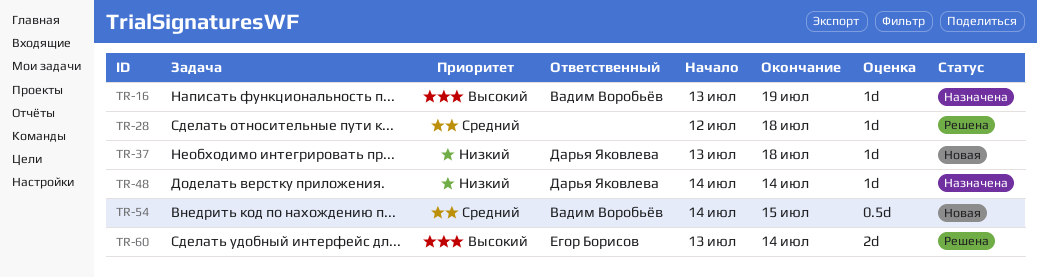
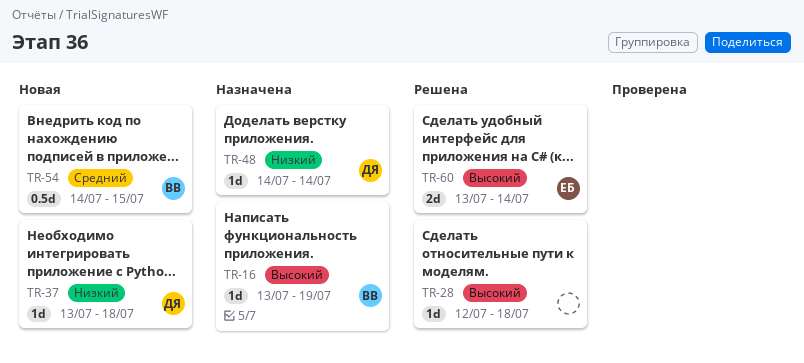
TR-28, priority: Средний -> Высокий

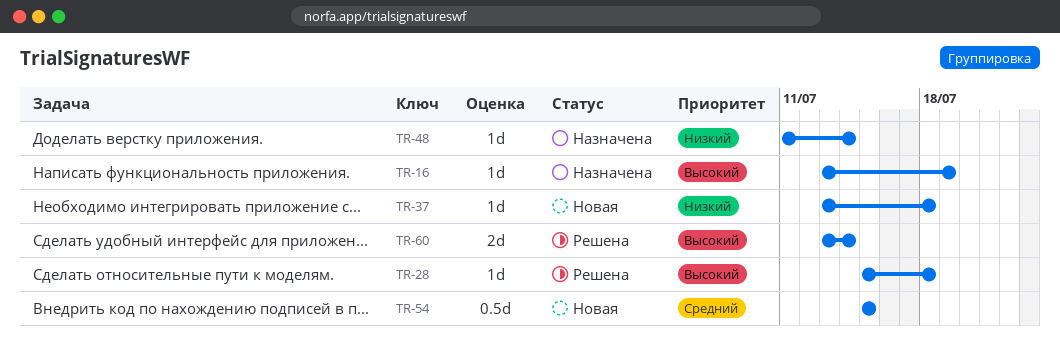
TR-28, start: Jul 12 -> Jul 15
TR-48, start: Jul 14 -> Jul 11
TR-54, start: Jul 14 -> Jul 15

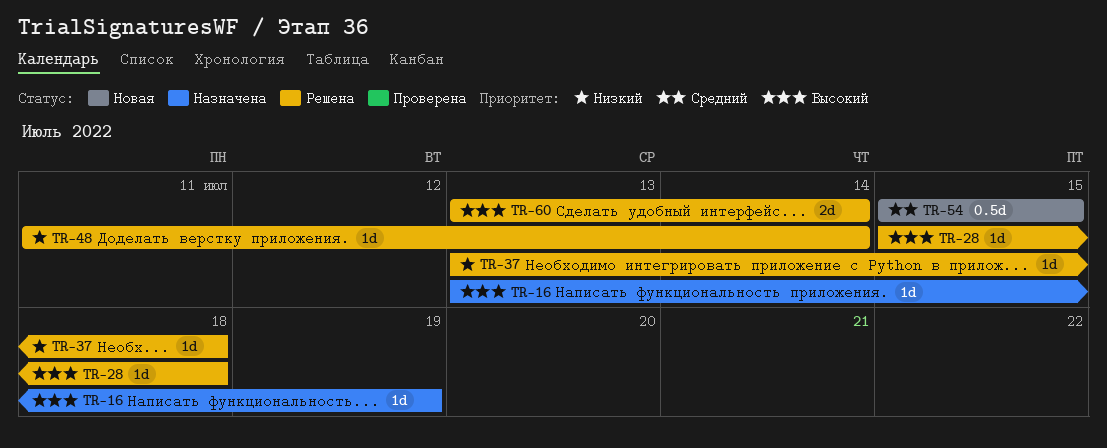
TR-37, status: Новая -> Решена
TR-48, status: Назначена -> Решена

